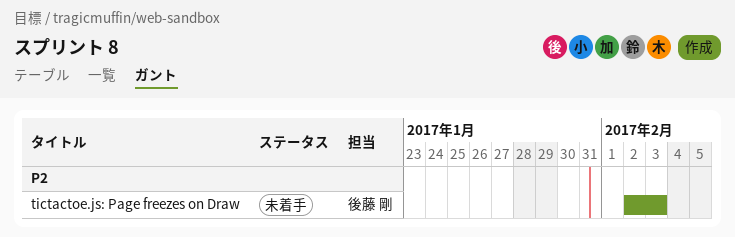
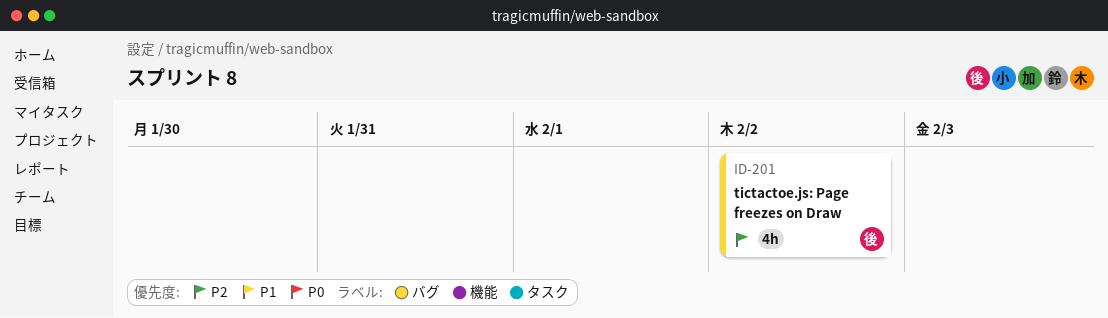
tictactoe.js: Page freezes on Draw, due: Feb 3 -> Feb 2

